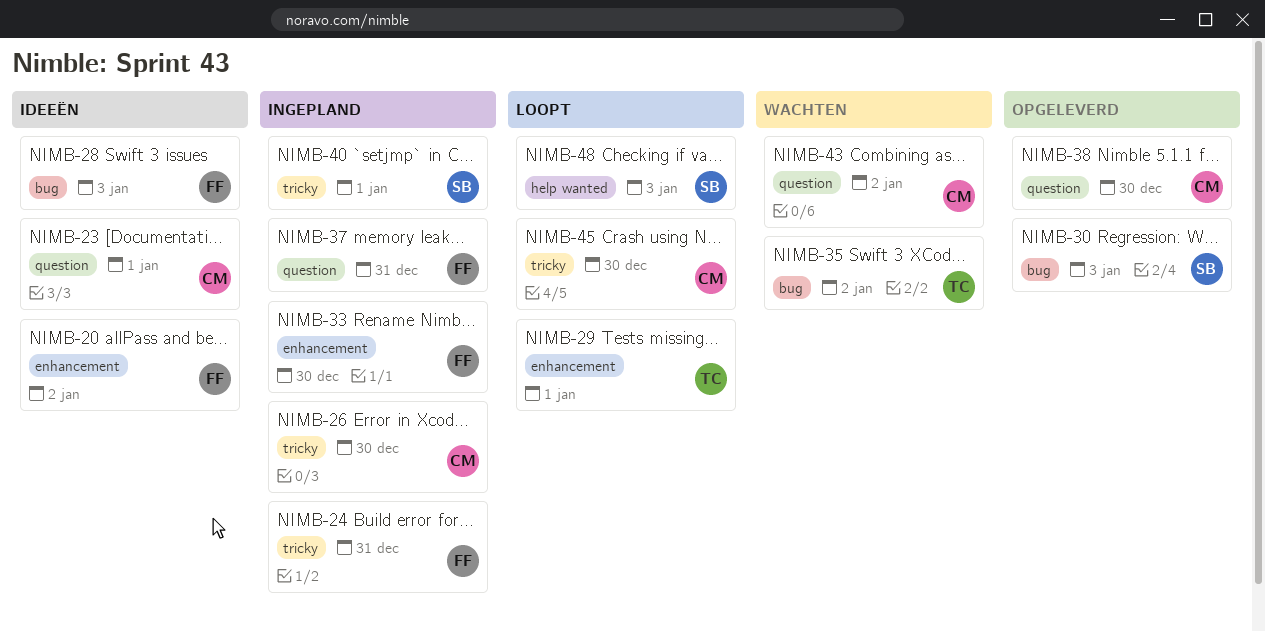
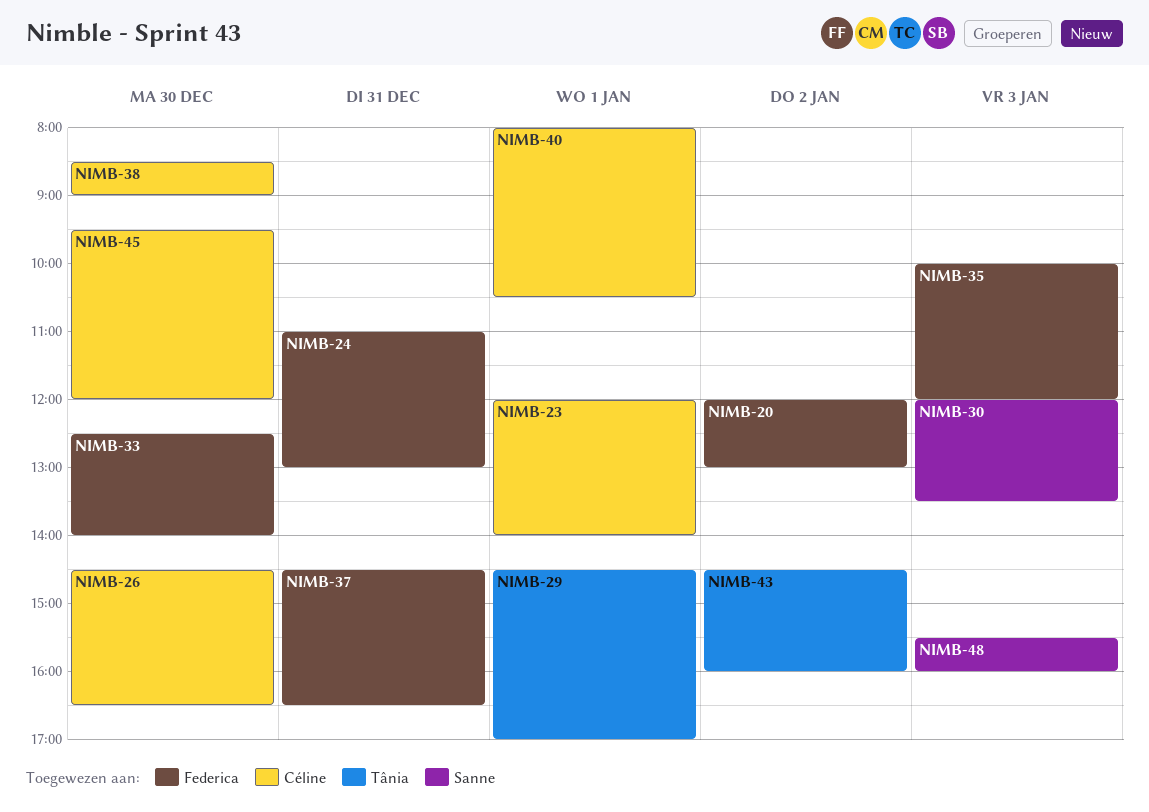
NIMB-28: present -> none
NIMB-35, owner: Tânia -> Federica
NIMB-35, day: Jan 2 -> Jan 3
NIMB-40, owner: Sanne -> Céline
NIMB-43, owner: Céline -> Tânia

